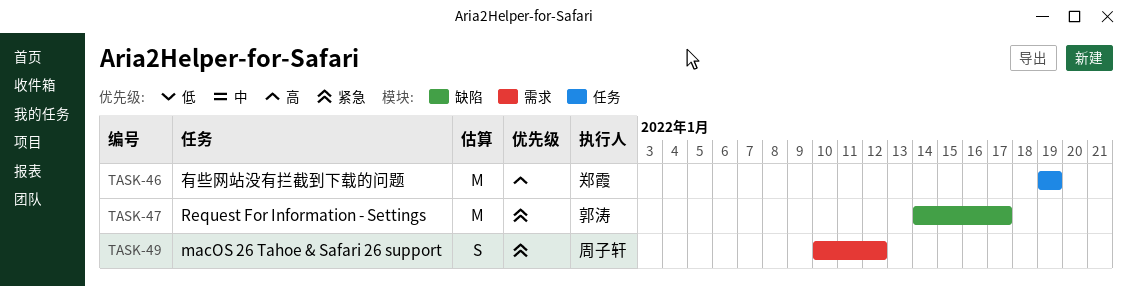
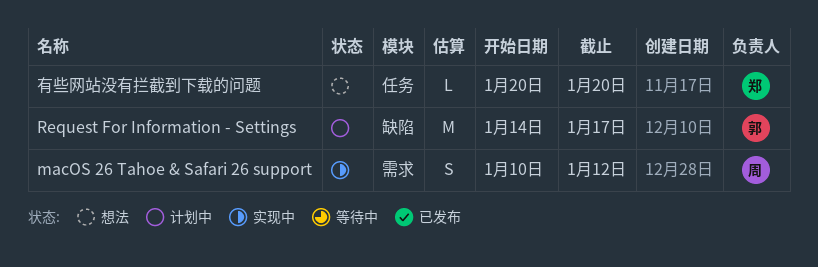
有些网站没有拦截到下载的问题, estimate: M -> L
有些网站没有拦截到下载的问题, start: Jan 19 -> Jan 20
有些网站没有拦截到下载的问题, due: Jan 19 -> Jan 20

